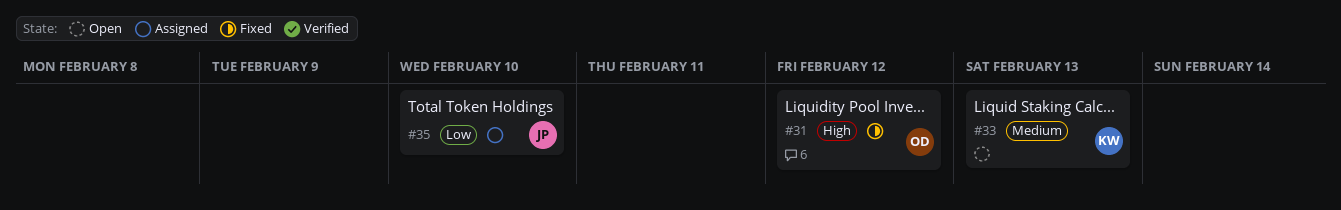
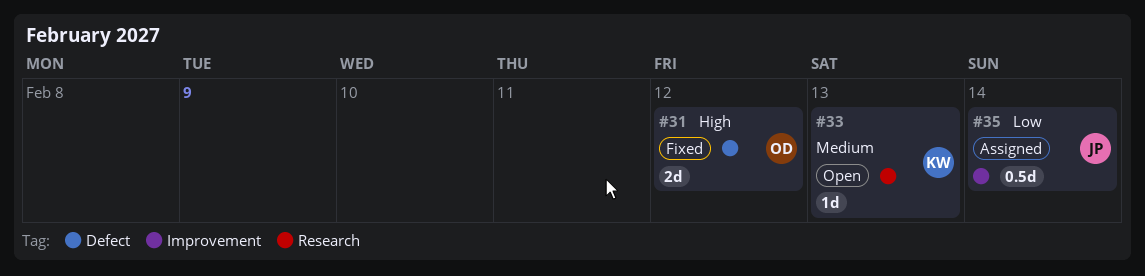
#35, due: Feb 10 -> Feb 14

